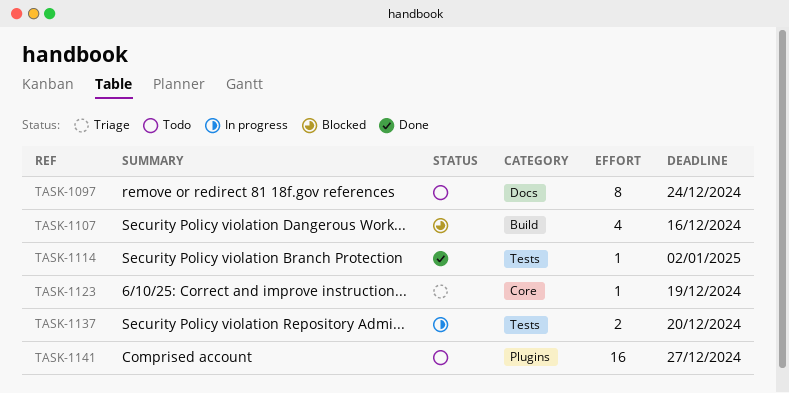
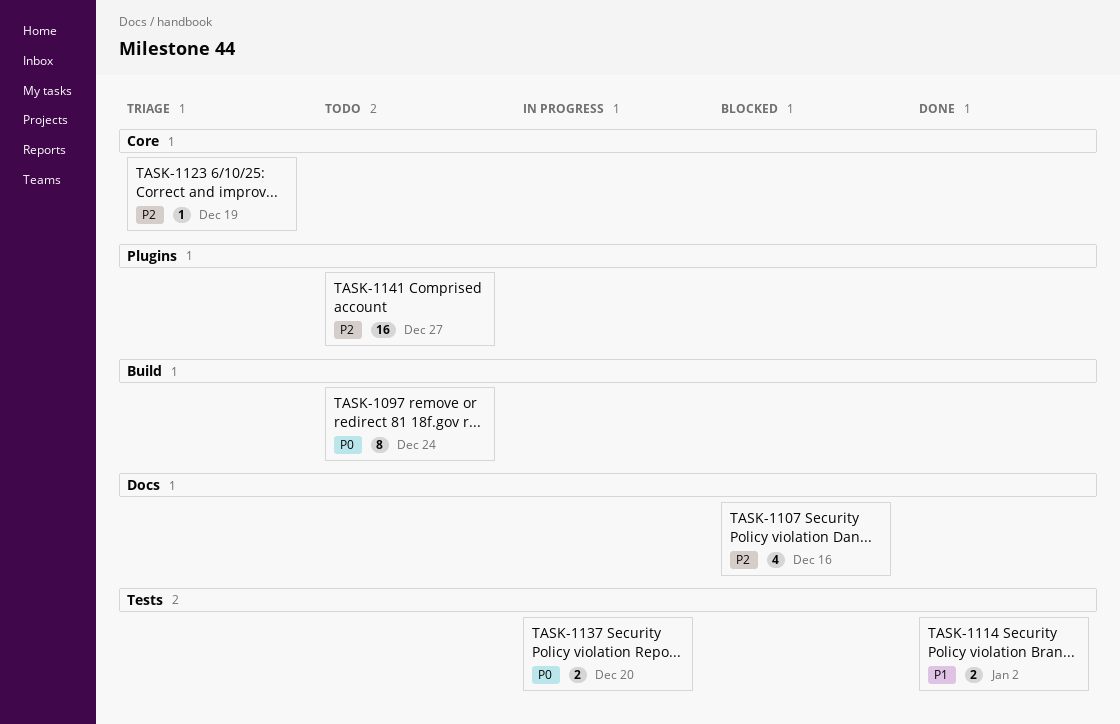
TASK-1097, label: Docs -> Build
TASK-1107, label: Build -> Docs
TASK-1114, estimate: 1 -> 2

